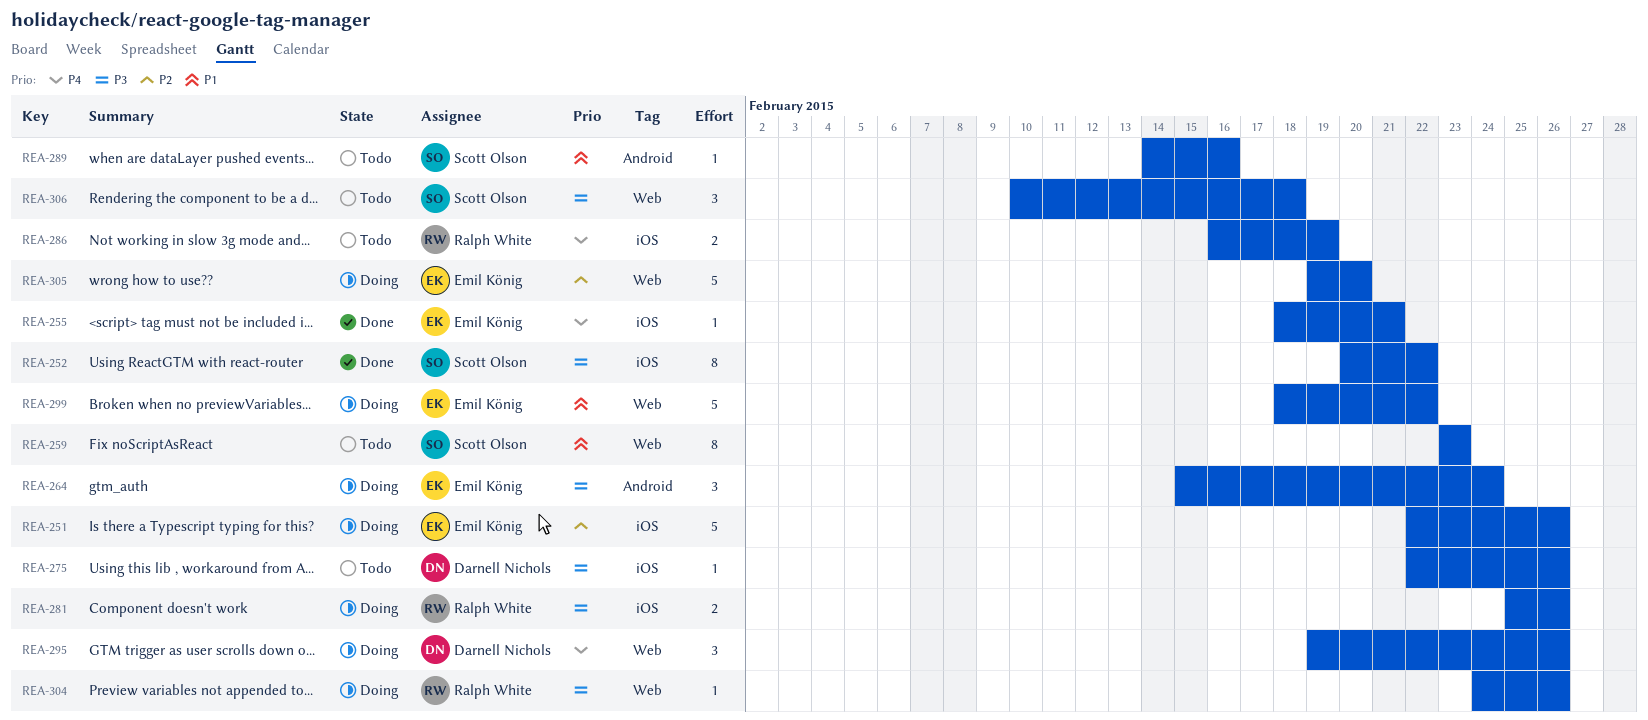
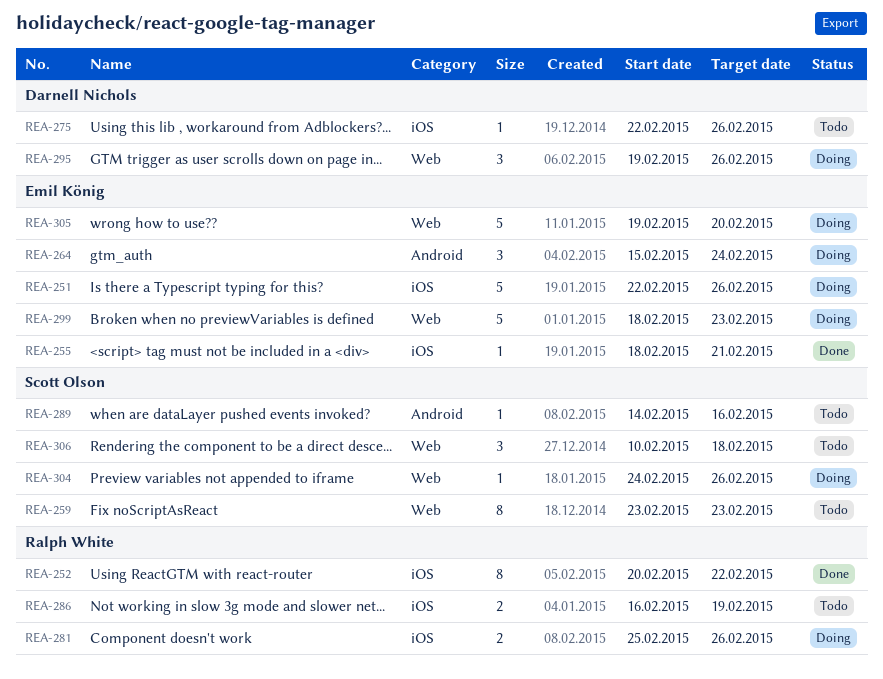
REA-252, owner: Scott Olson -> Ralph White
REA-299, due: Feb 22 -> Feb 23
REA-304, owner: Ralph White -> Scott Olson

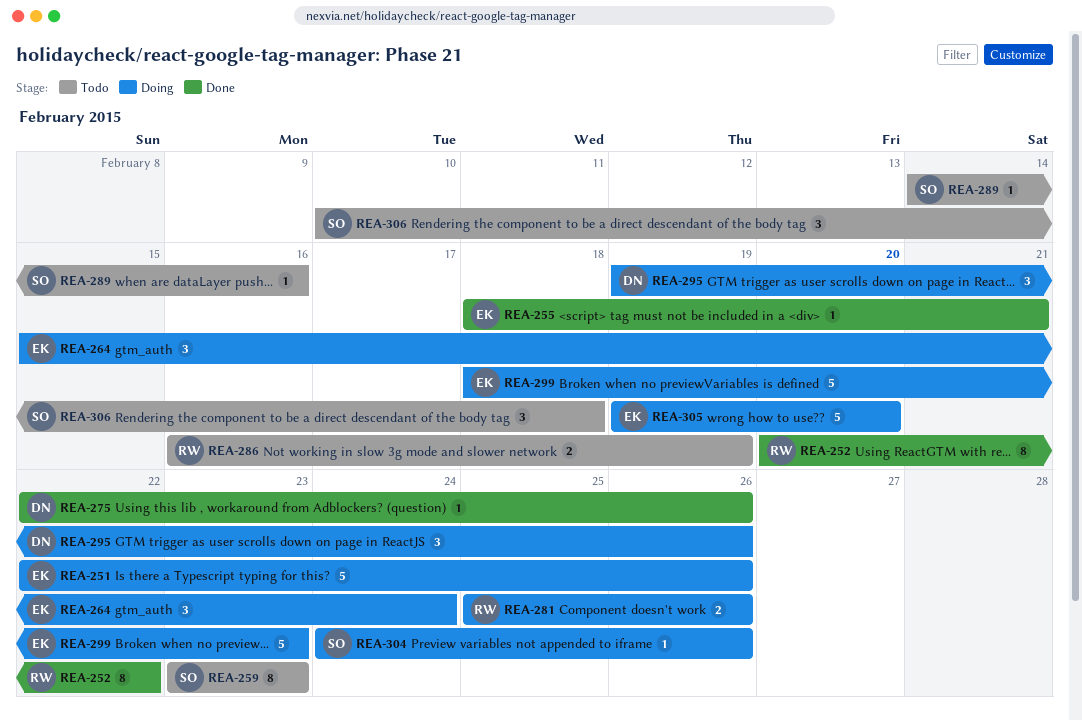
REA-275, status: Todo -> Done

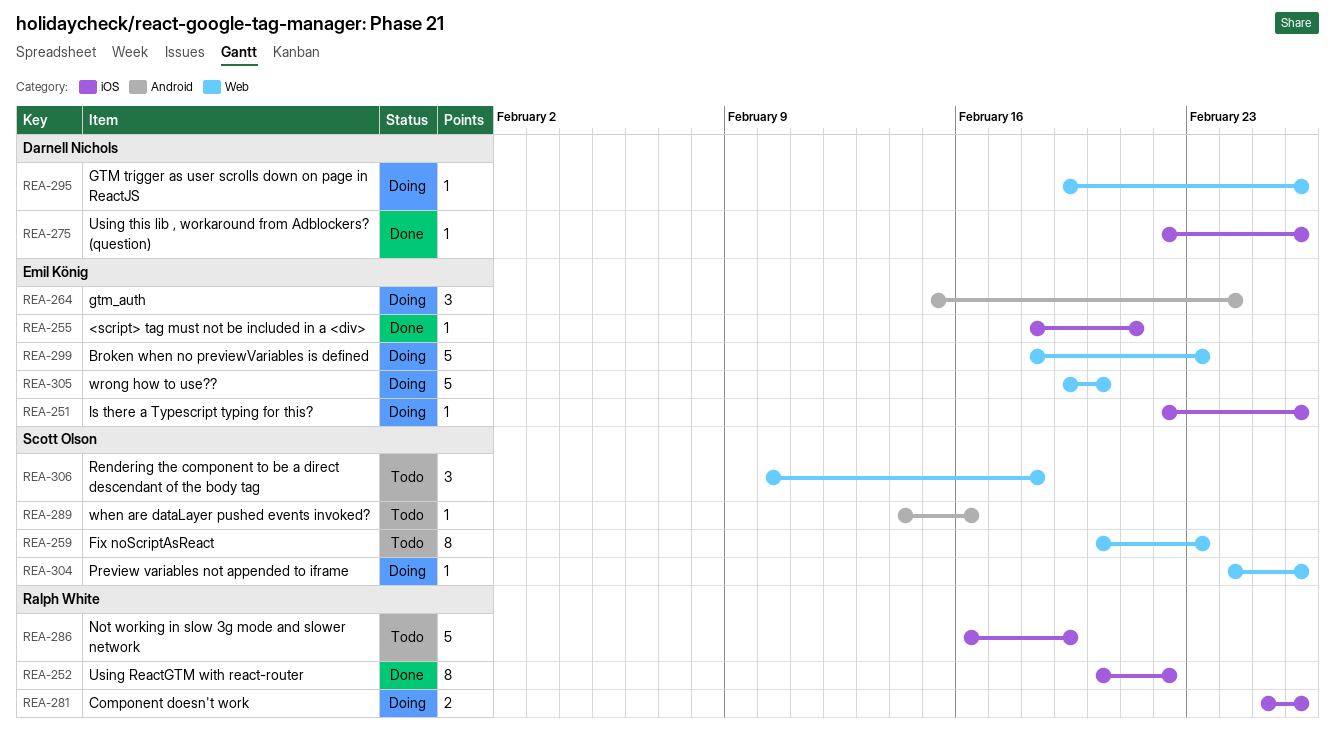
REA-251, estimate: 5 -> 1
REA-259, start: Feb 23 -> Feb 20
REA-286, estimate: 2 -> 5
REA-295, estimate: 3 -> 1

